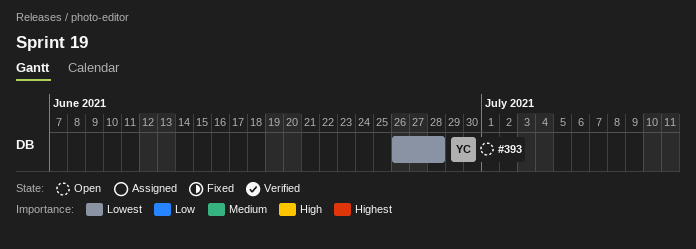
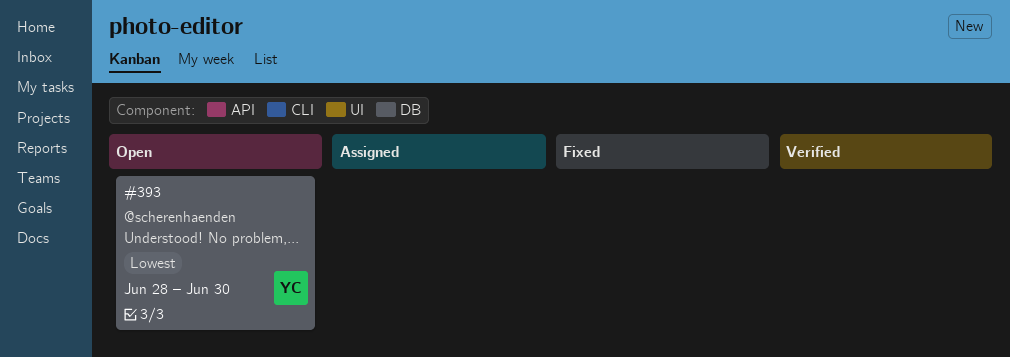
#393, start: Jun 26 -> Jun 28
#393, due: Jun 28 -> Jun 30

